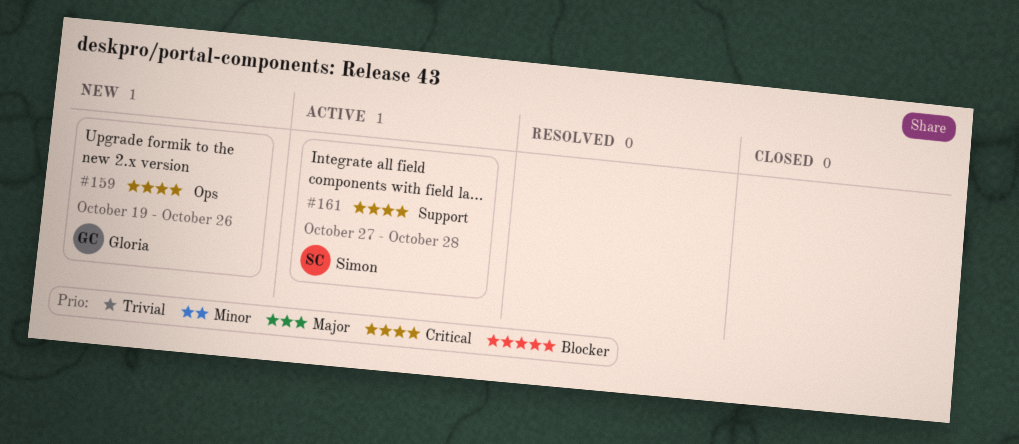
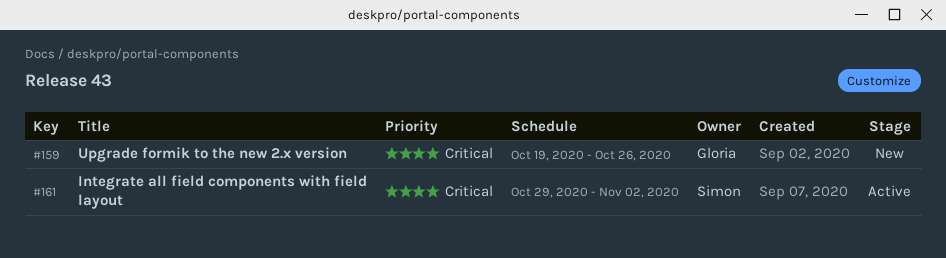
#161, start: Oct 27 -> Oct 29
#161, due: Oct 28 -> Nov 2

